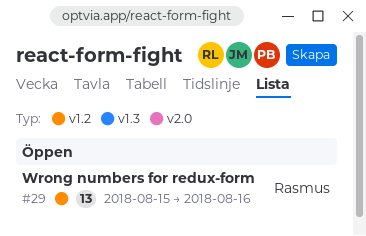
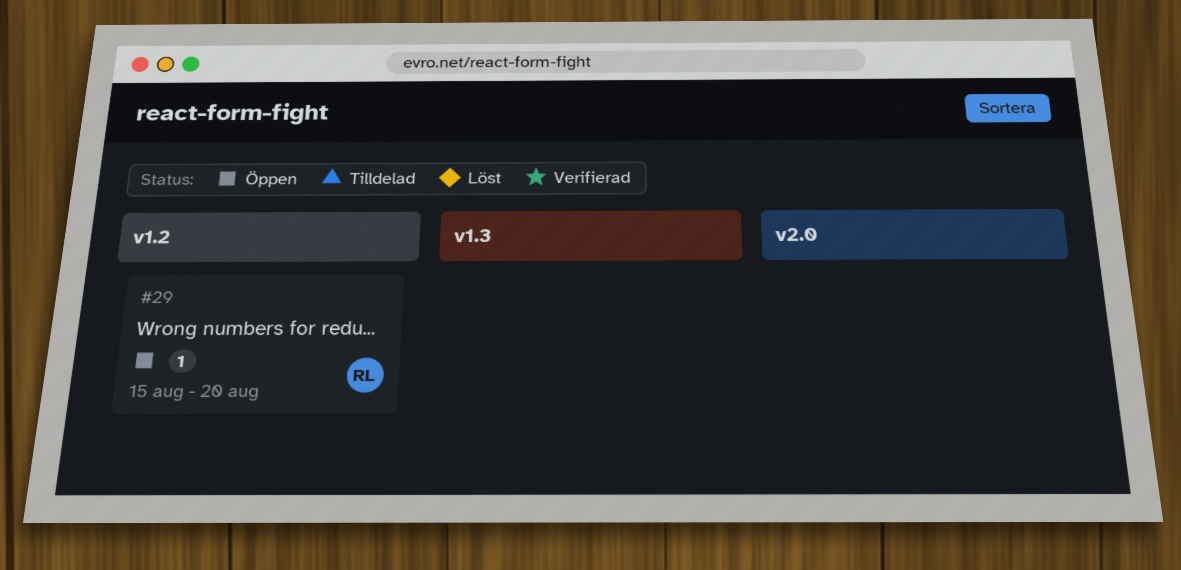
#29, estimate: 13 -> 1
#29, due: Aug 16 -> Aug 20

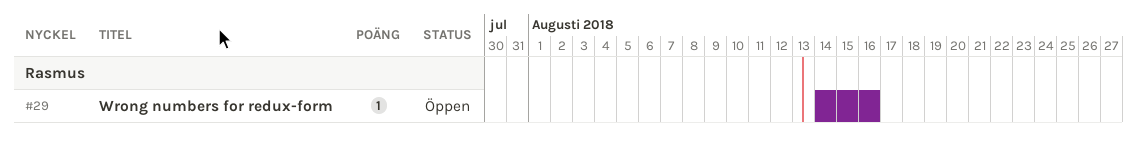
#29, start: Aug 15 -> Aug 14
#29, due: Aug 20 -> Aug 16

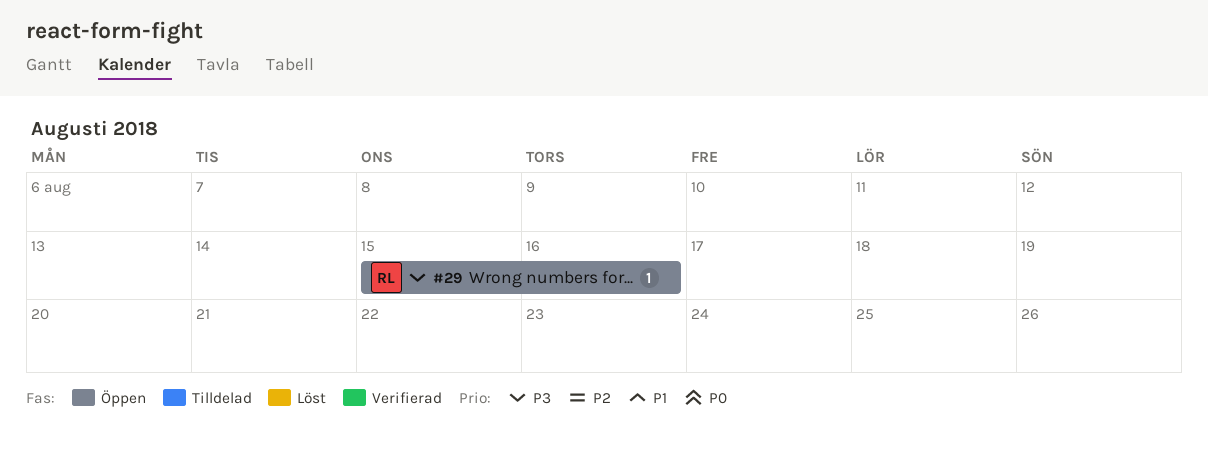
#29, start: Aug 14 -> Aug 15

